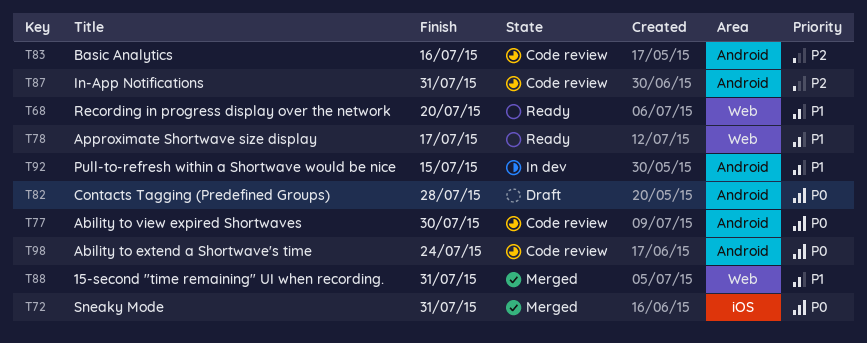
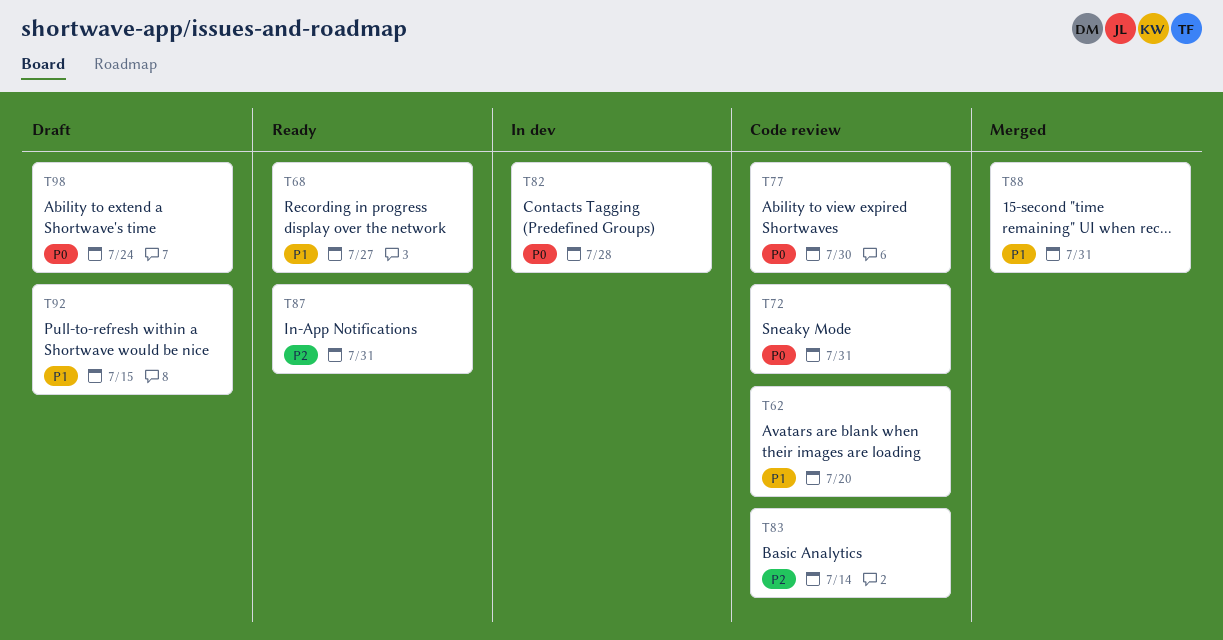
T62: none -> present
T68, due: Jul 20 -> Jul 27
T72, status: Merged -> Code review
T78: present -> none
T82, status: Draft -> In dev
T83, due: Jul 16 -> Jul 14
T87, status: Code review -> Ready
T92, status: In dev -> Draft
T98, status: Code review -> Draft

